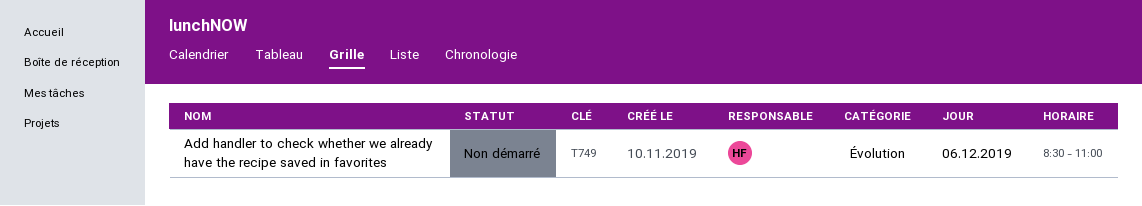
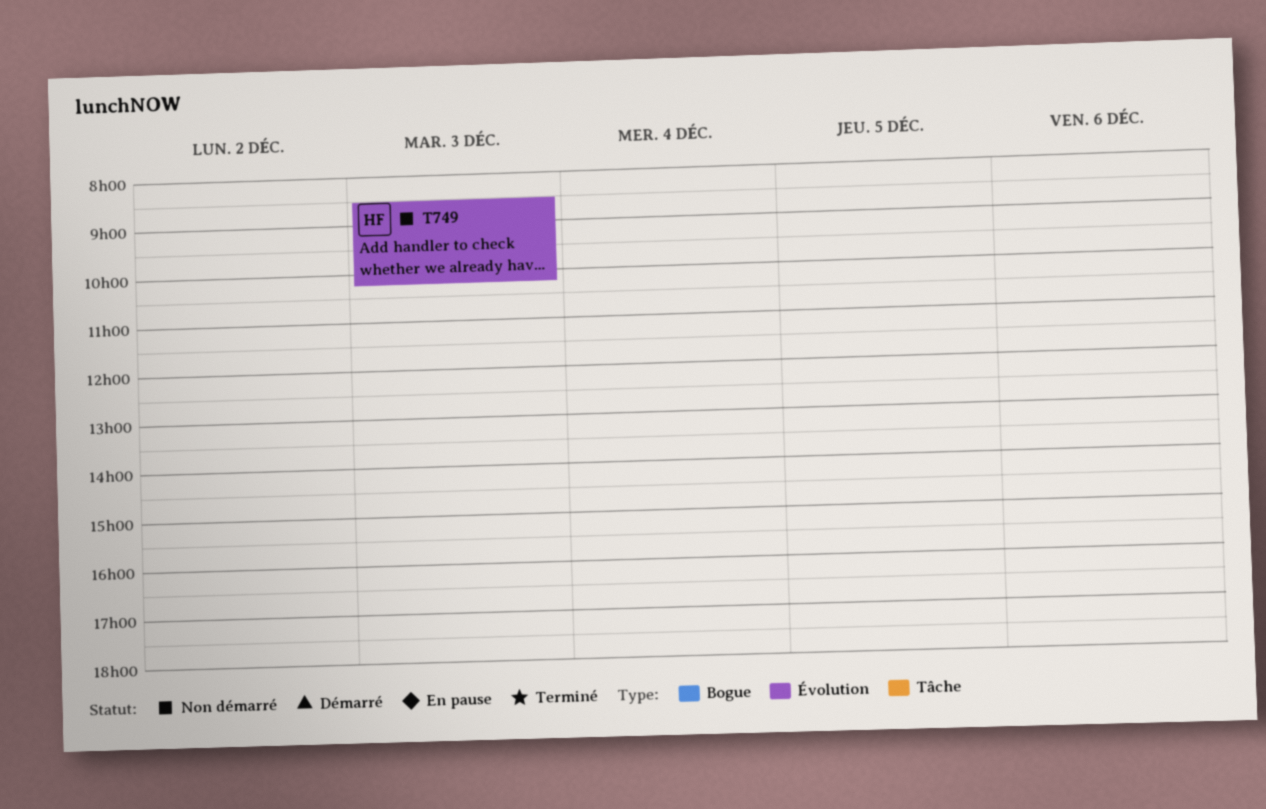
T749, day: Dec 6 -> Dec 3
T749, ends: 11:00 -> 10:15

